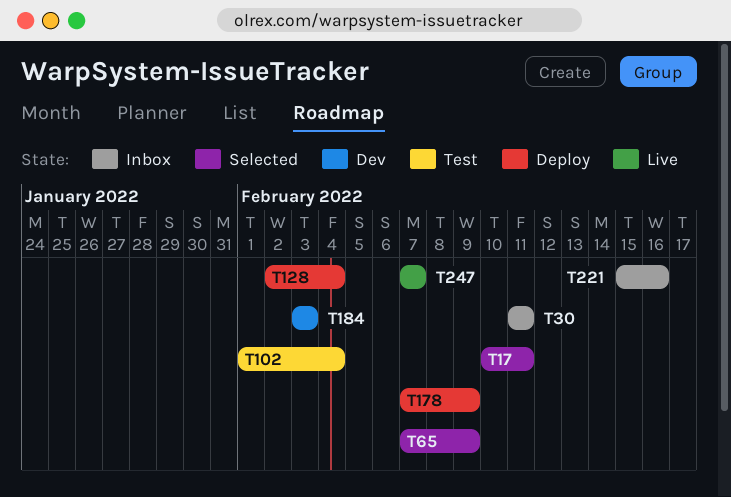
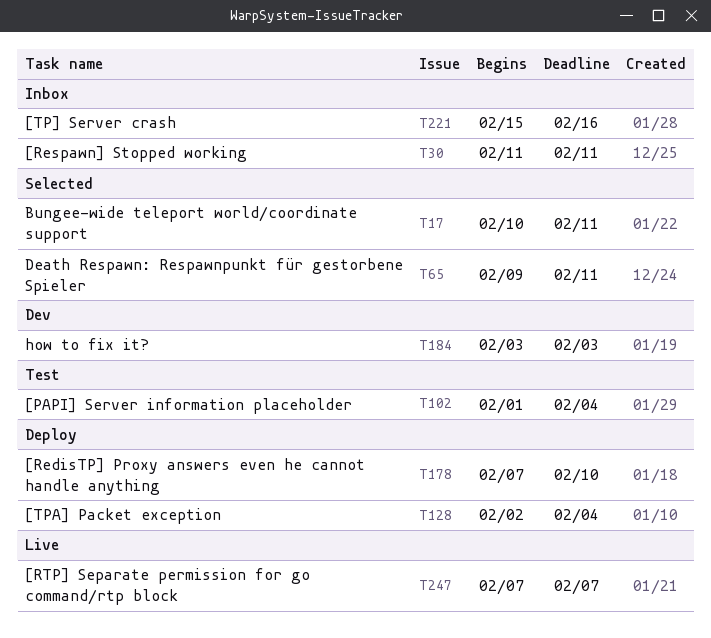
T65, start: Feb 7 -> Feb 9
T65, due: Feb 9 -> Feb 11
T178, due: Feb 9 -> Feb 10

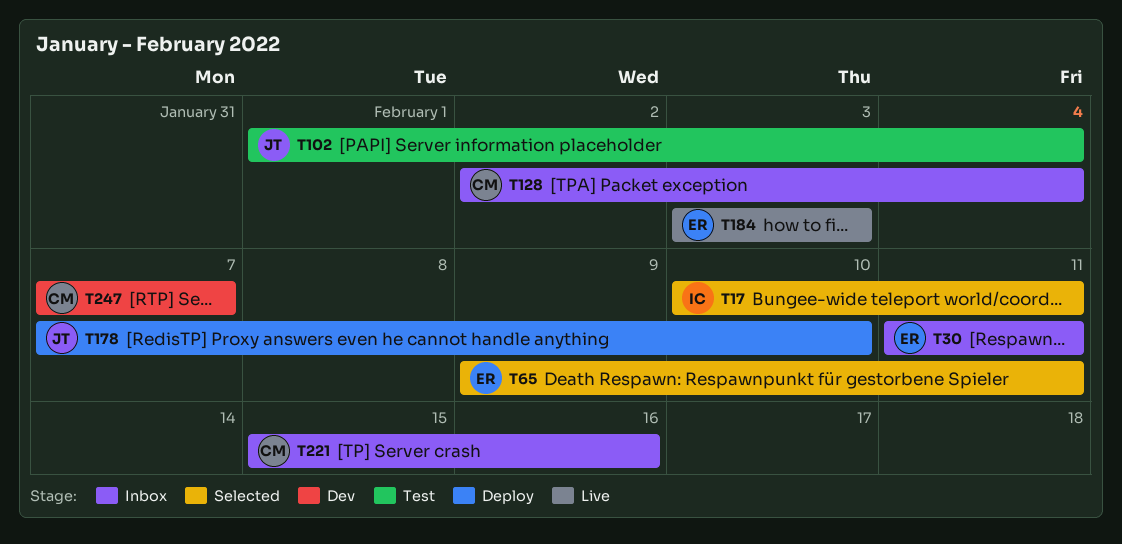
T128, status: Deploy -> Inbox
T184, status: Dev -> Live
T247, status: Live -> Dev

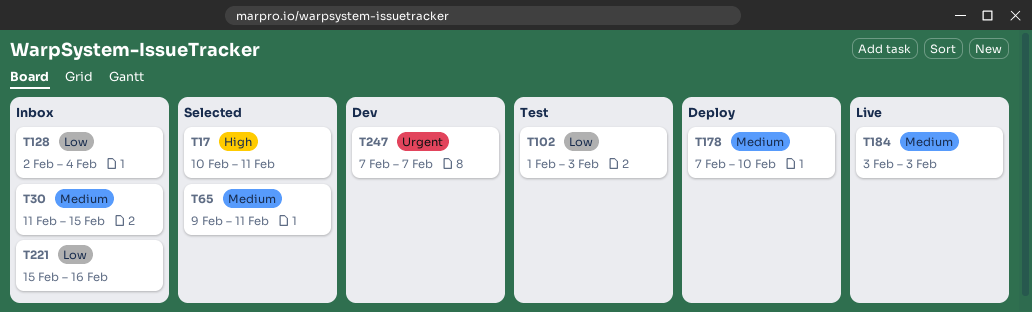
T30, due: Feb 11 -> Feb 15
T102, due: Feb 4 -> Feb 3

